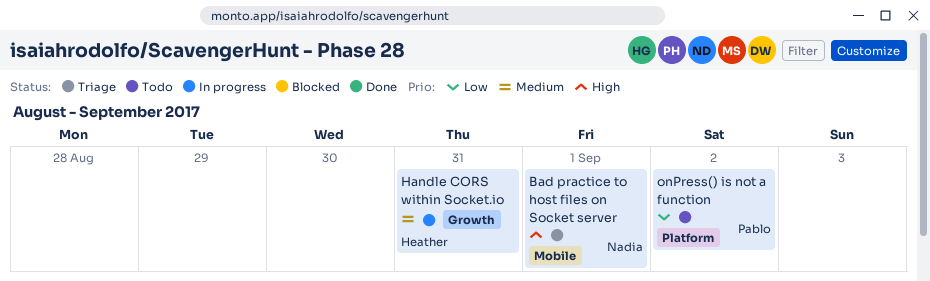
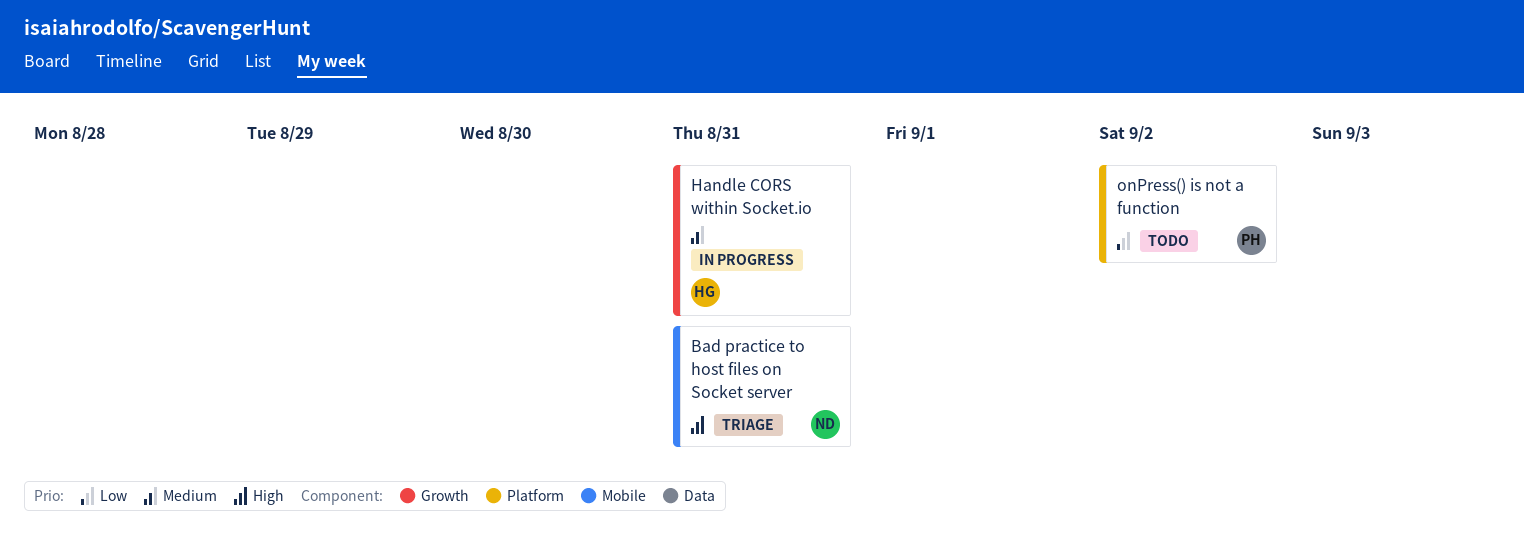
Bad practice to host files on Socket server, due: Sep 1 -> Aug 31

